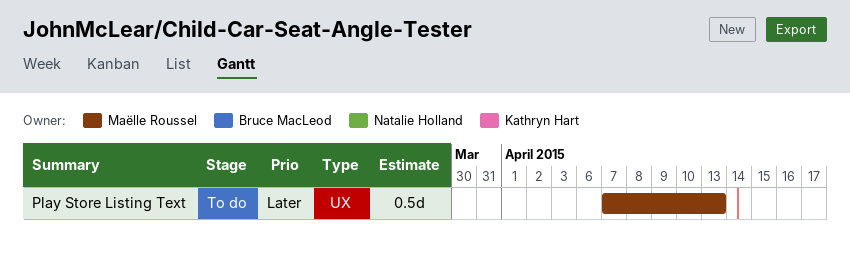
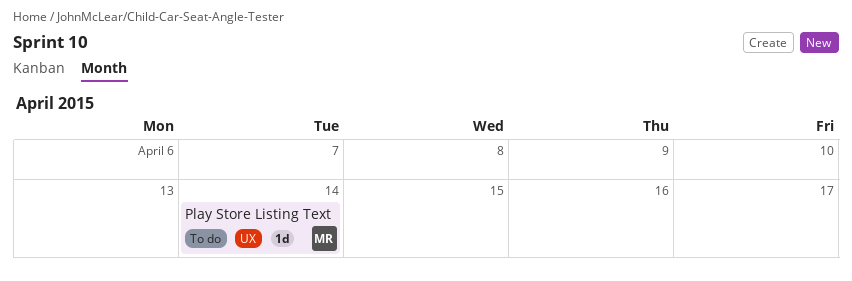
Play Store Listing Text, estimate: 0.5d -> 1d
Play Store Listing Text, due: Apr 13 -> Apr 14

